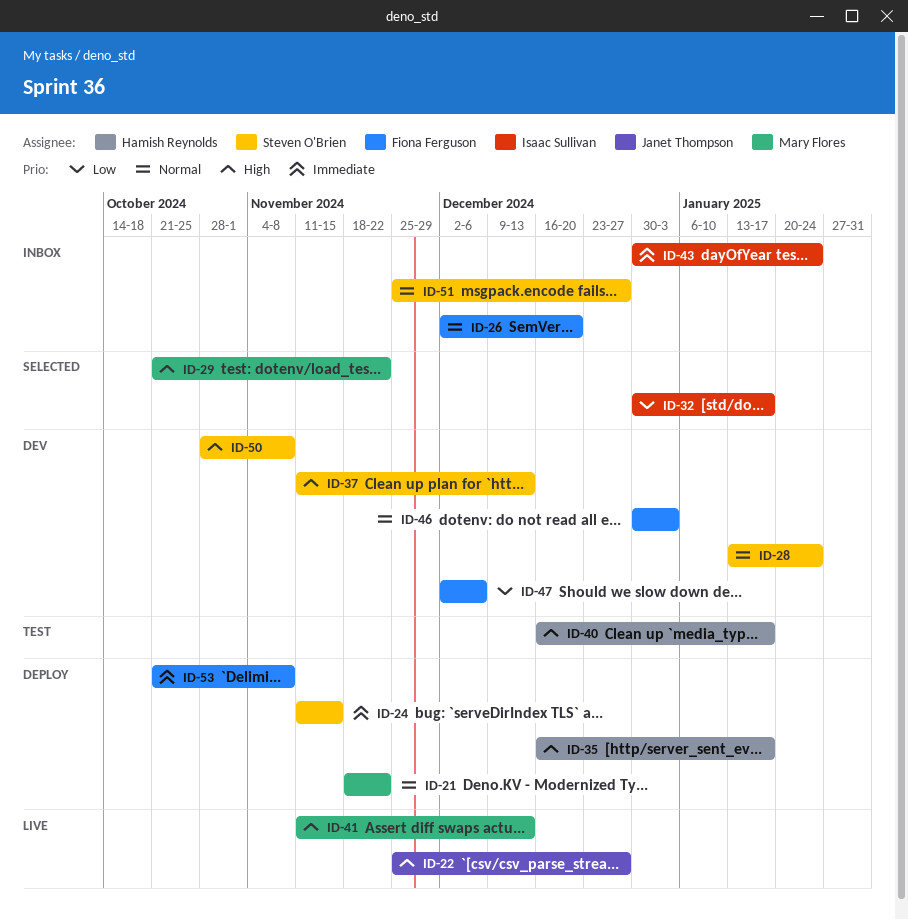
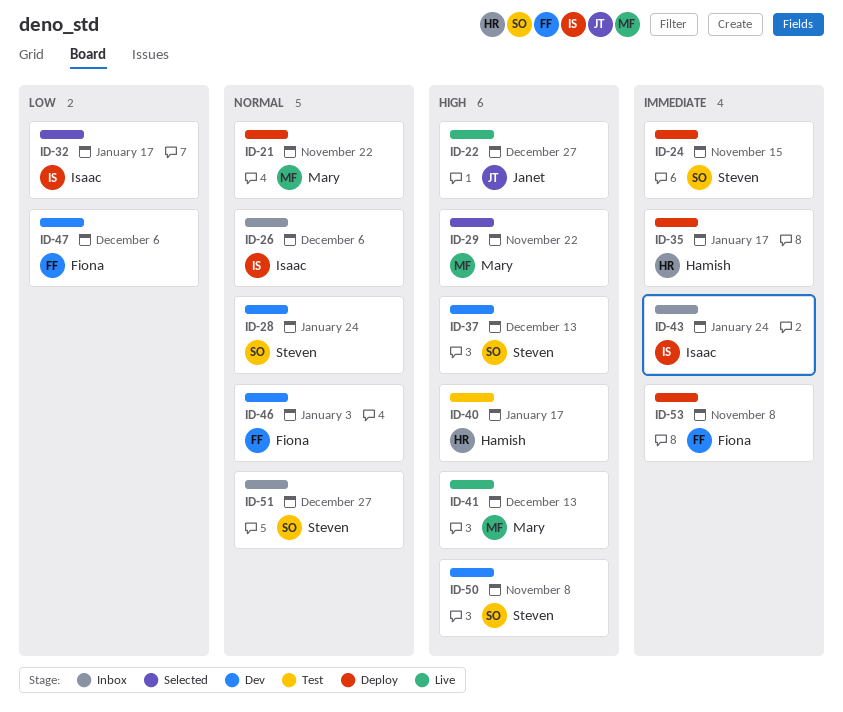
ID-26, owner: Fiona Ferguson -> Isaac Sullivan
ID-26, due: Dec 20 -> Dec 6
ID-35, priority: High -> Immediate

